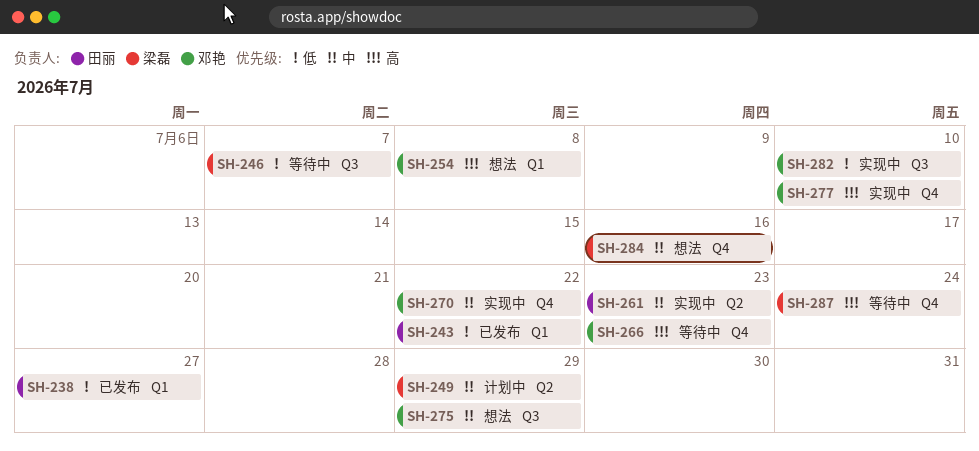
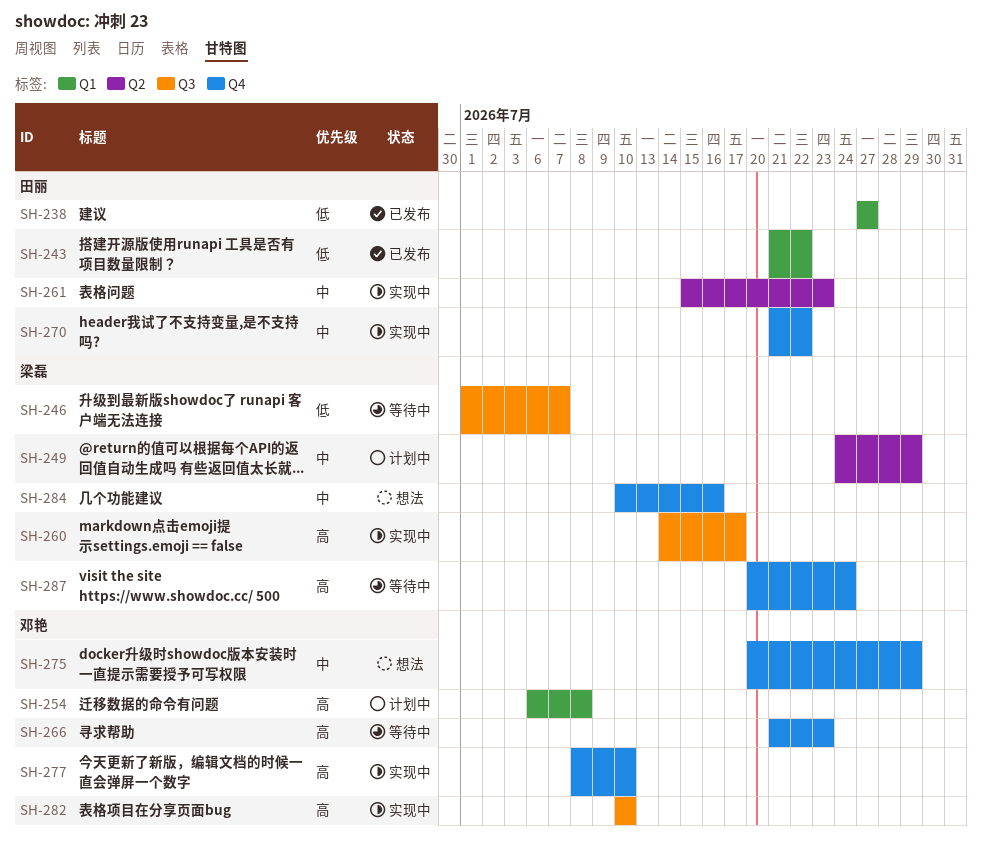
SH-254, status: 想法 -> 计划中
SH-260: none -> present
SH-270, owner: 邓艳 -> 田丽
SH-275, label: Q3 -> Q4
SH-282, priority: 低 -> 高

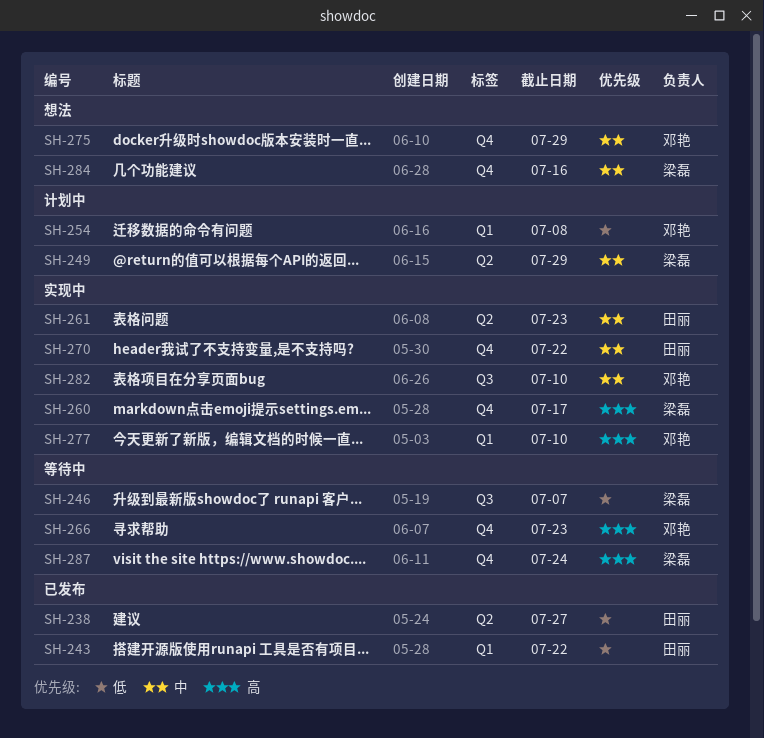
SH-238, label: Q1 -> Q2
SH-254, priority: 高 -> 低
SH-260, label: Q3 -> Q4
SH-277, label: Q4 -> Q1
SH-282, priority: 高 -> 中

